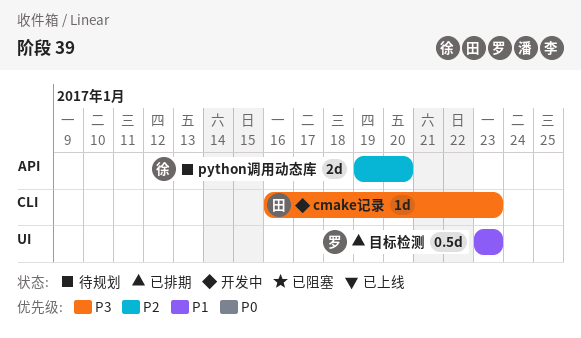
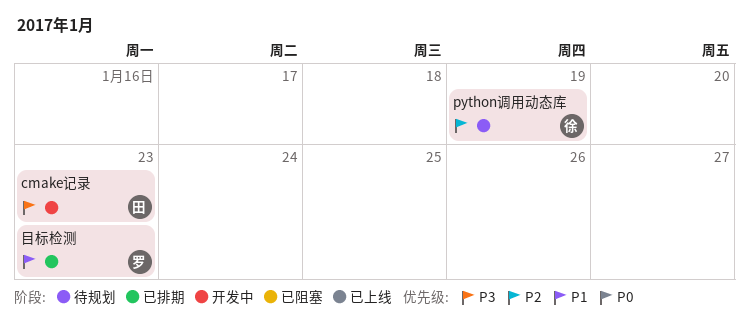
python调用动态库, due: Jan 20 -> Jan 19

